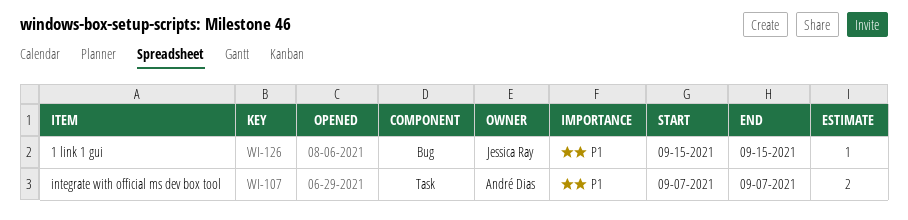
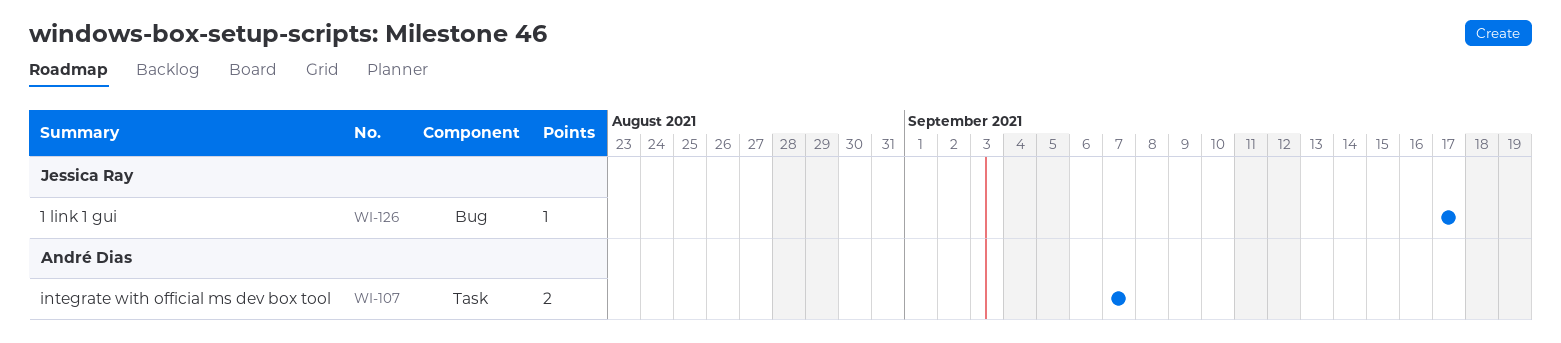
WI-126, start: Sep 15 -> Sep 17
WI-126, due: Sep 15 -> Sep 17

